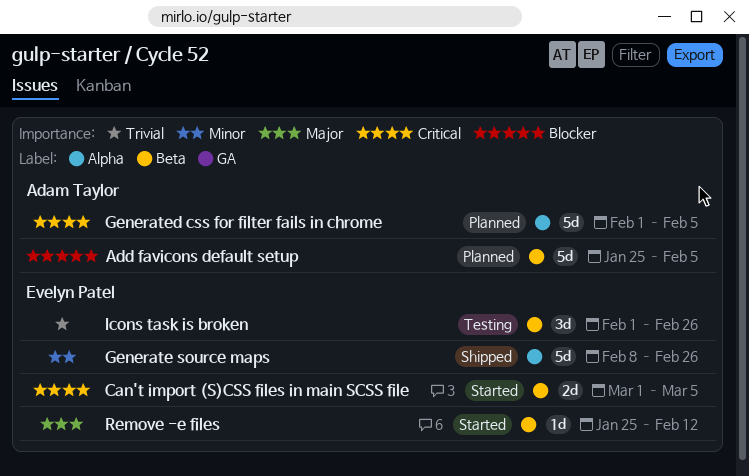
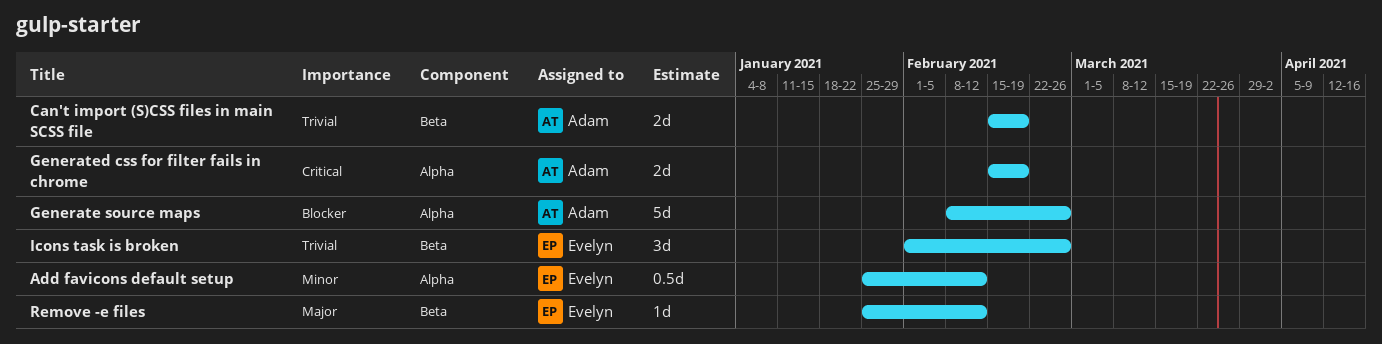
Add favicons default setup, owner: Adam Taylor -> Evelyn Patel
Add favicons default setup, priority: Blocker -> Minor
Add favicons default setup, label: Beta -> Alpha
Add favicons default setup, estimate: 5d -> 0.5d
Add favicons default setup, due: Feb 5 -> Feb 12
Can't import (S)CSS files in main SCSS file, owner: Evelyn Patel -> Adam Taylor
Can't import (S)CSS files in main SCSS file, priority: Critical -> Trivial
Can't import (S)CSS files in main SCSS file, start: Mar 1 -> Feb 15
Can't import (S)CSS files in main SCSS file, due: Mar 5 -> Feb 19
Generate source maps, owner: Evelyn Patel -> Adam Taylor
Generate source maps, priority: Minor -> Blocker
Generated css for filter fails in chrome, estimate: 5d -> 2d
Generated css for filter fails in chrome, start: Feb 1 -> Feb 15
Generated css for filter fails in chrome, due: Feb 5 -> Feb 19

